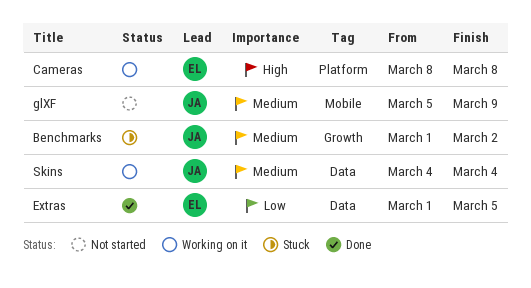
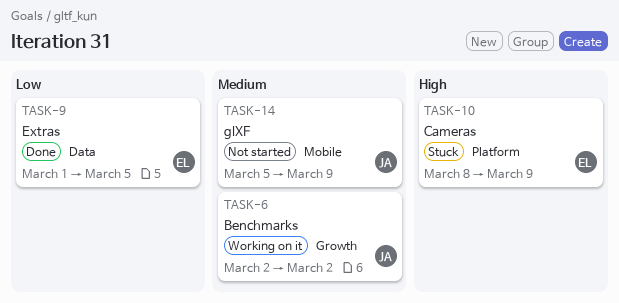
Benchmarks, status: Stuck -> Working on it
Benchmarks, start: Mar 1 -> Mar 2
Cameras, status: Working on it -> Stuck
Cameras, due: Mar 8 -> Mar 9
Skins: present -> none

